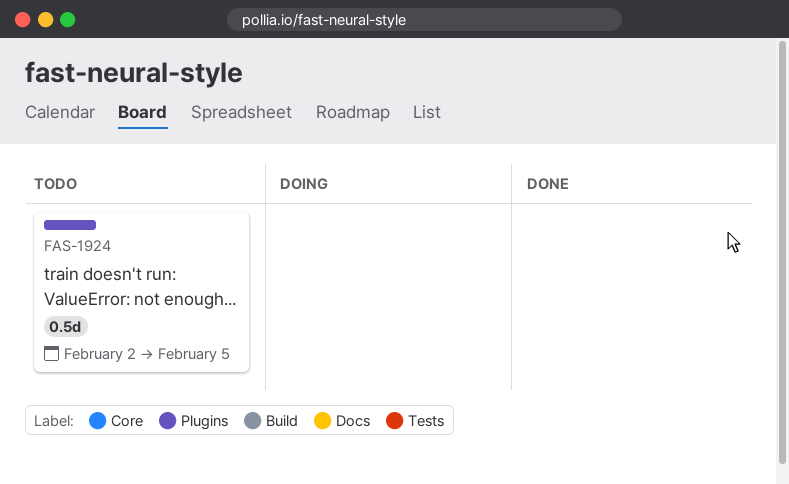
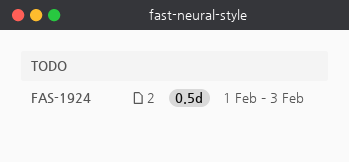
FAS-1924, start: Feb 2 -> Feb 1
FAS-1924, due: Feb 5 -> Feb 3

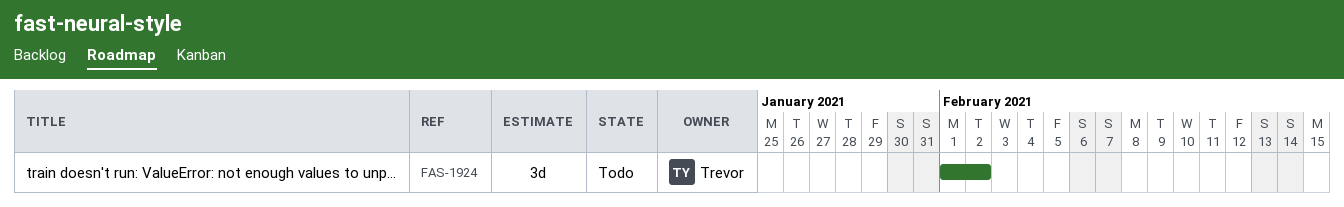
FAS-1924, estimate: 0.5d -> 3d
FAS-1924, due: Feb 3 -> Feb 2

